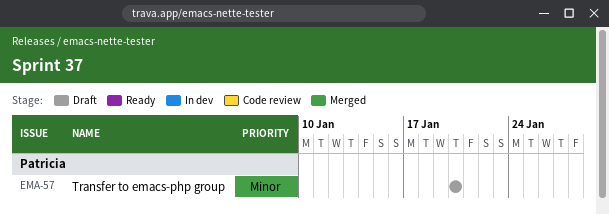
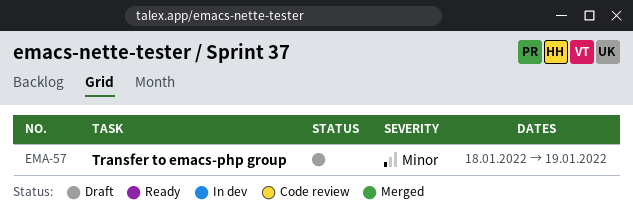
EMA-57, start: Jan 20 -> Jan 18
EMA-57, due: Jan 20 -> Jan 19

